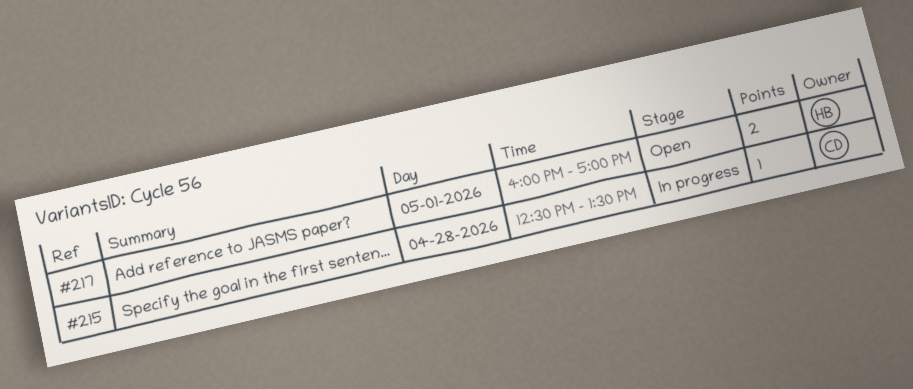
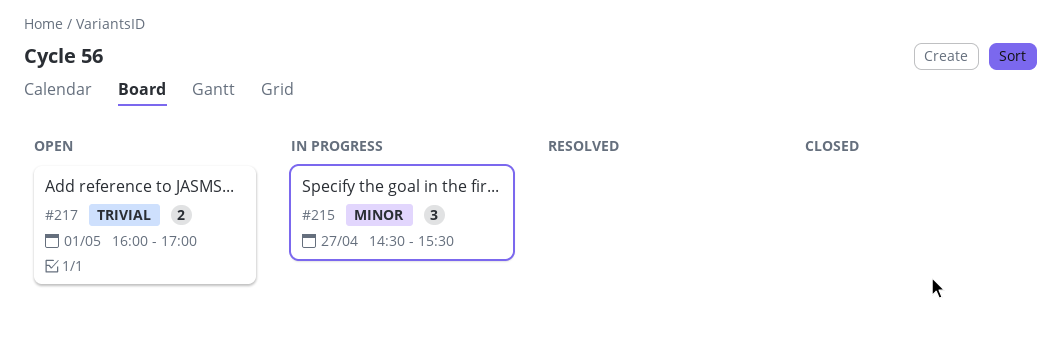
#215, estimate: 1 -> 3
#215, day: Apr 28 -> Apr 27
#215, begins: 12:30 -> 14:30
#215, ends: 13:30 -> 15:30

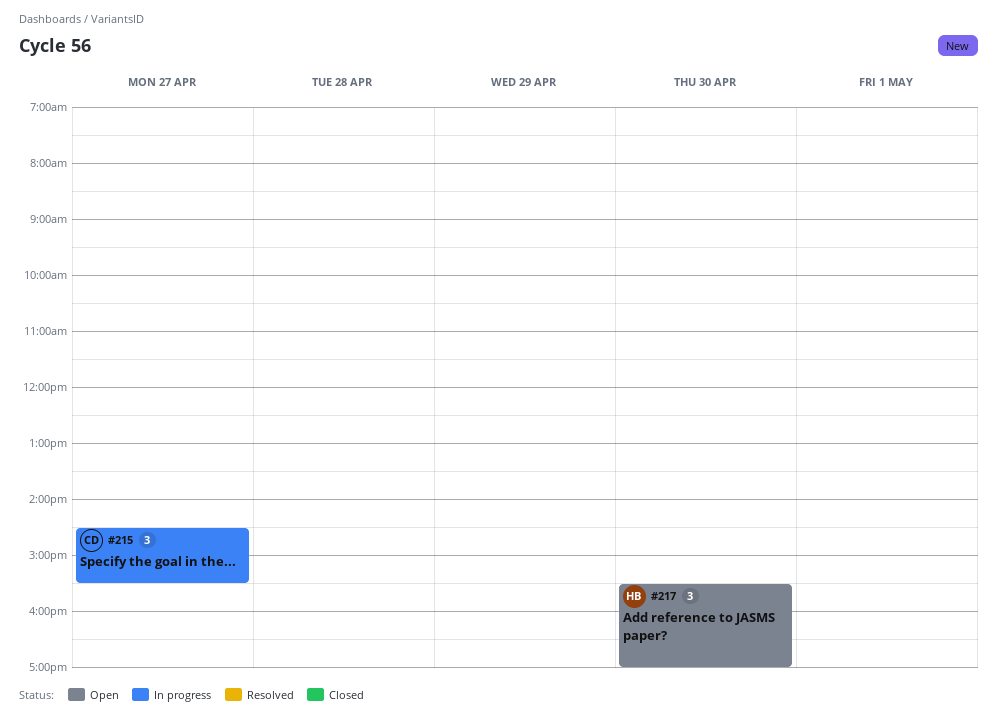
#217, estimate: 2 -> 3
#217, day: May 1 -> Apr 30
#217, begins: 16:00 -> 15:30

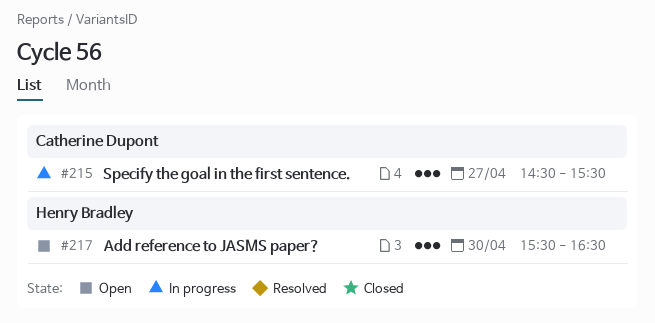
#217, ends: 17:00 -> 16:30

